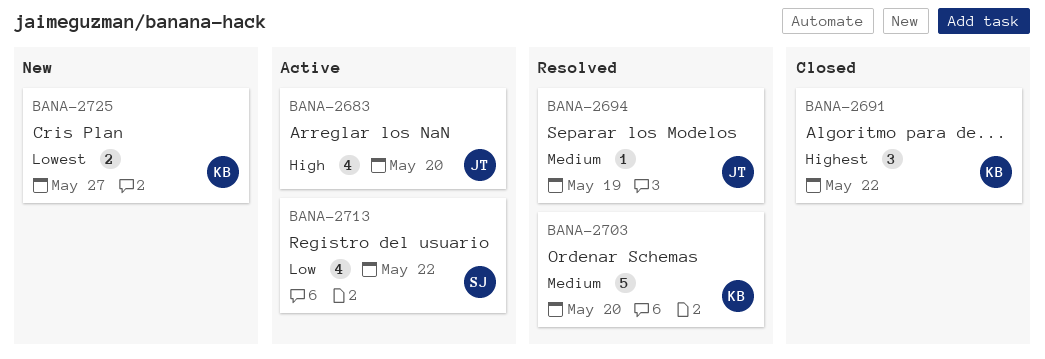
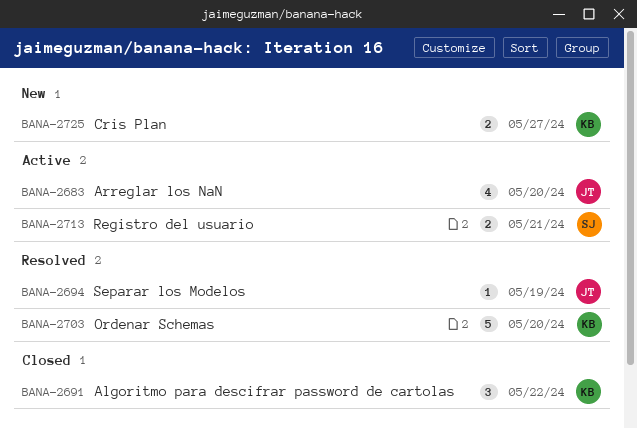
BANA-2713, estimate: 4 -> 2
BANA-2713, due: May 22 -> May 21

